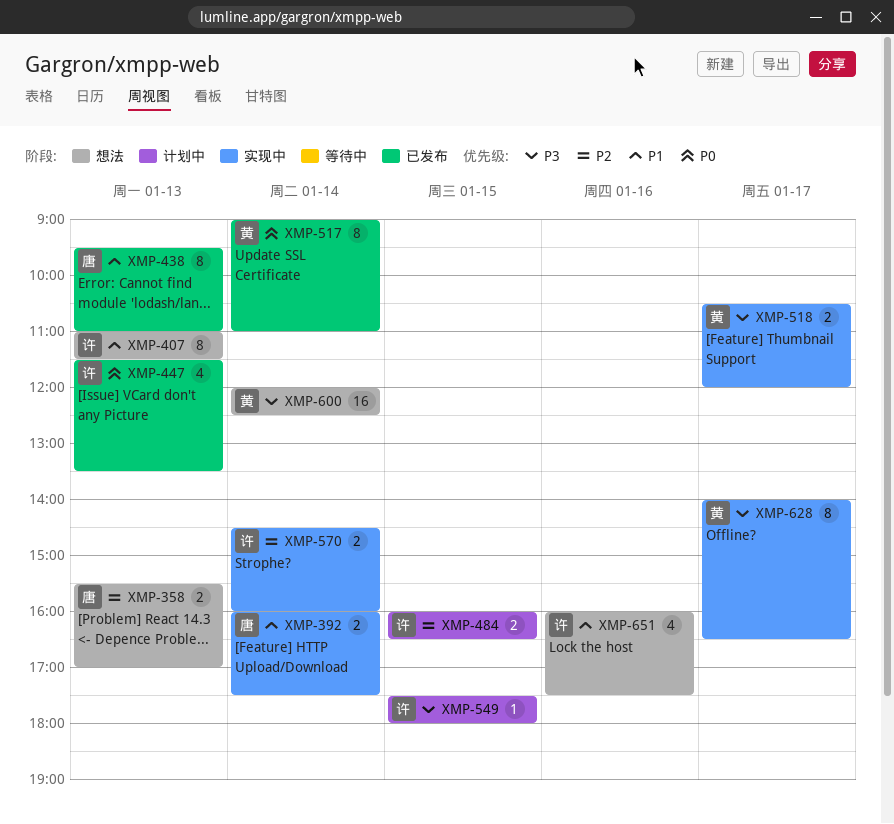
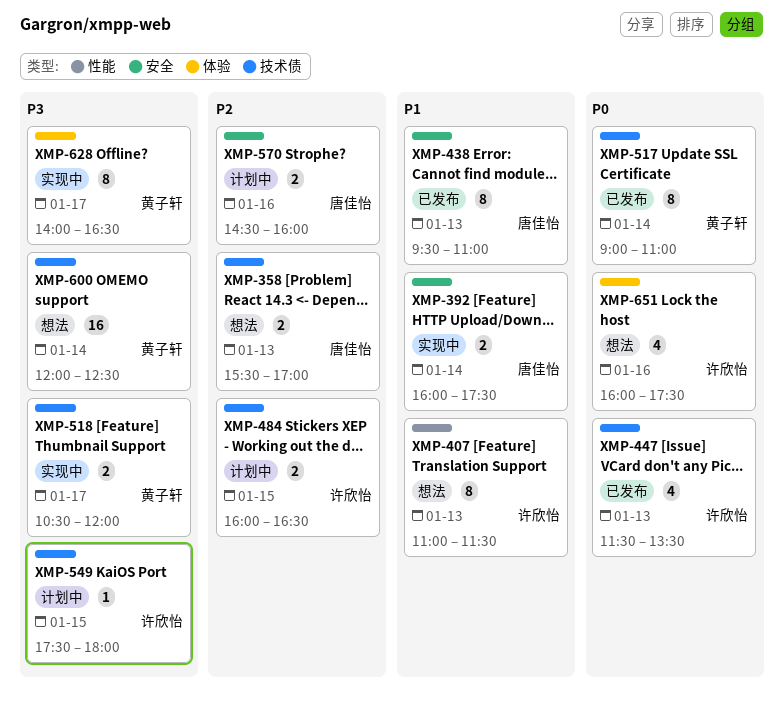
XMP-570, status: 实现中 -> 计划中
XMP-570, owner: 许欣怡 -> 唐佳怡
XMP-570, day: Jan 14 -> Jan 16
XMP-651, priority: P1 -> P0

